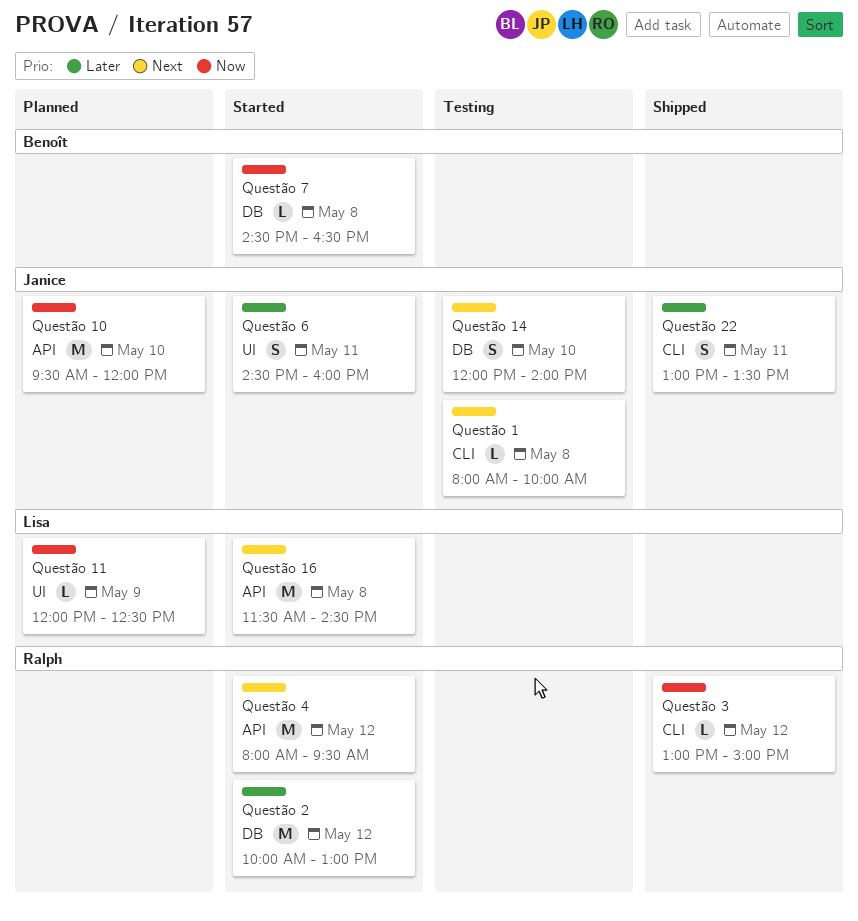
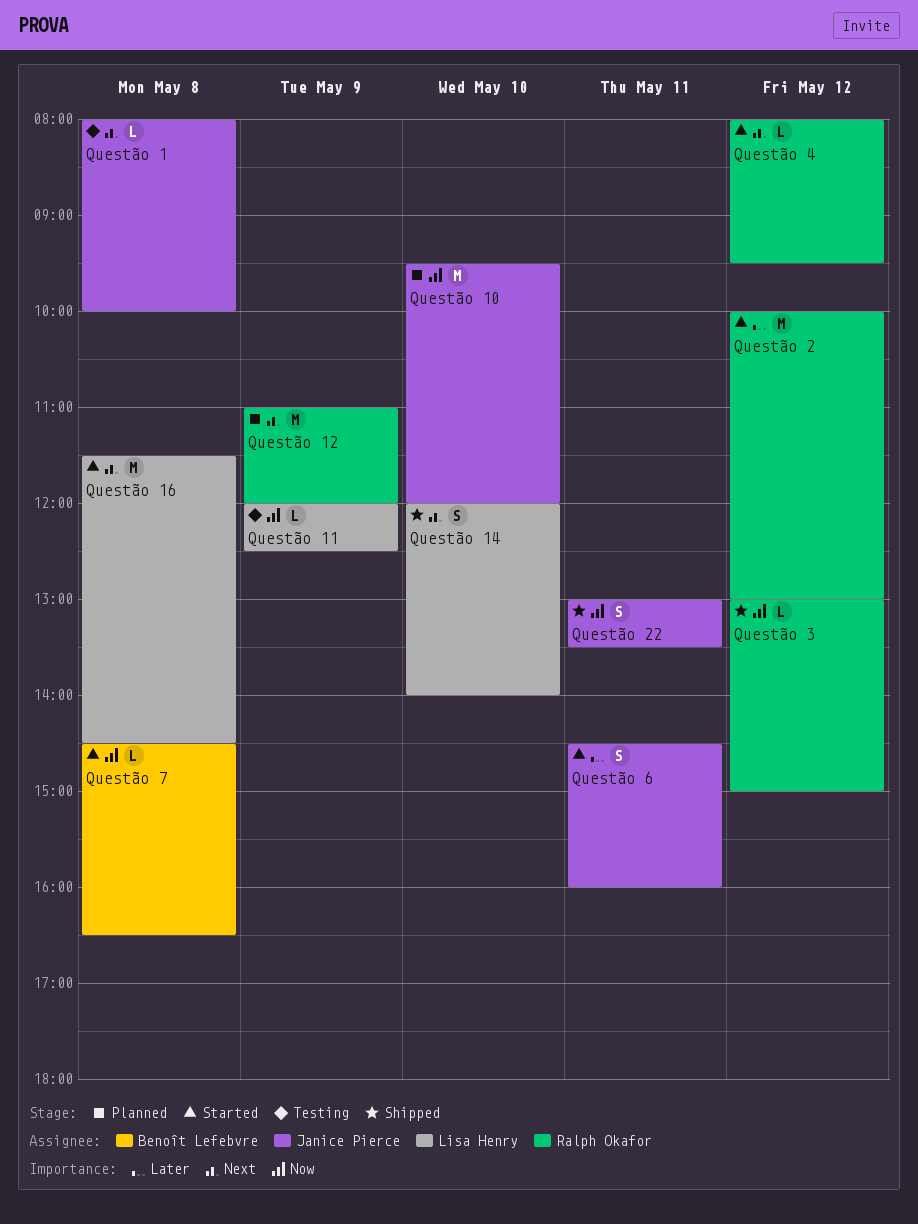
Questão 11, status: Planned -> Testing
Questão 12: none -> present
Questão 14, status: Testing -> Shipped
Questão 14, owner: Janice Pierce -> Lisa Henry
Questão 22, priority: Later -> Now
Questão 4, estimate: M -> L

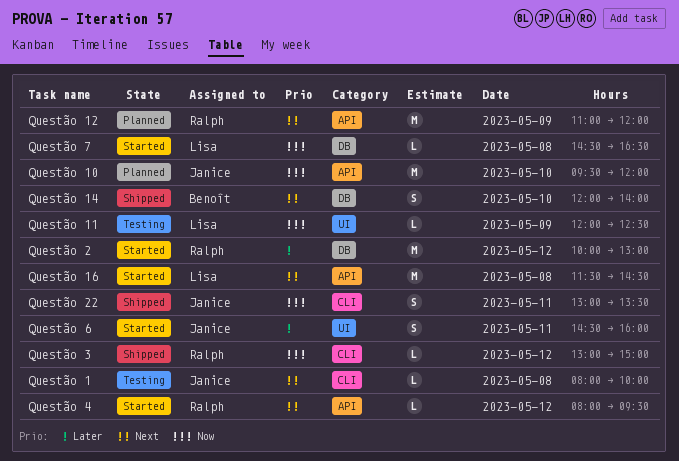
Questão 14, owner: Lisa Henry -> Benoît Lefebvre
Questão 7, owner: Benoît Lefebvre -> Lisa Henry

